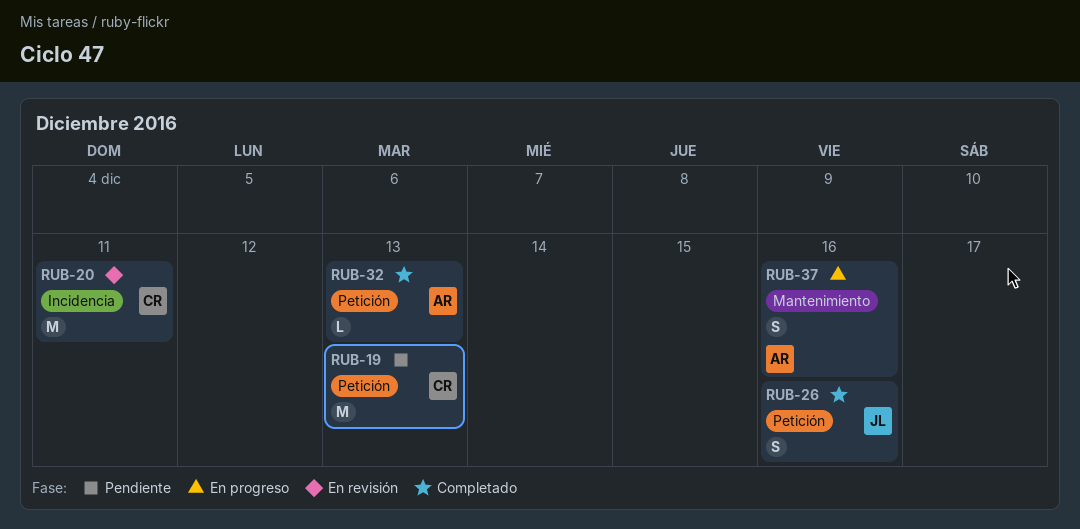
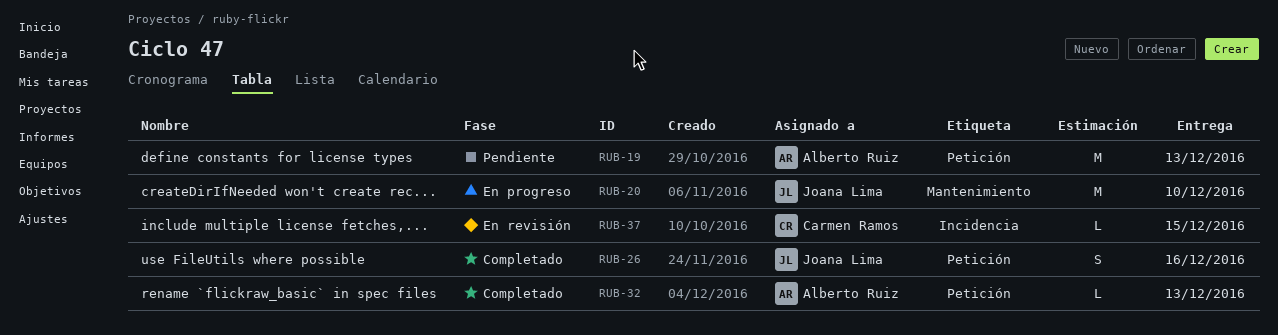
RUB-19, owner: Carmen Ramos -> Alberto Ruiz
RUB-20, status: En revisión -> En progreso
RUB-20, owner: Carmen Ramos -> Joana Lima
RUB-20, label: Incidencia -> Mantenimiento
RUB-20, due: Dec 11 -> Dec 10
RUB-37, status: En progreso -> En revisión
RUB-37, owner: Alberto Ruiz -> Carmen Ramos
RUB-37, label: Mantenimiento -> Incidencia
RUB-37, estimate: S -> L
RUB-37, due: Dec 16 -> Dec 15

